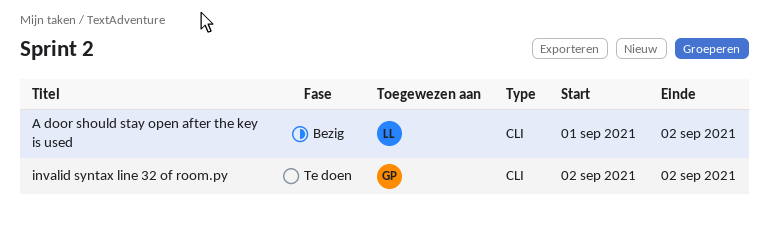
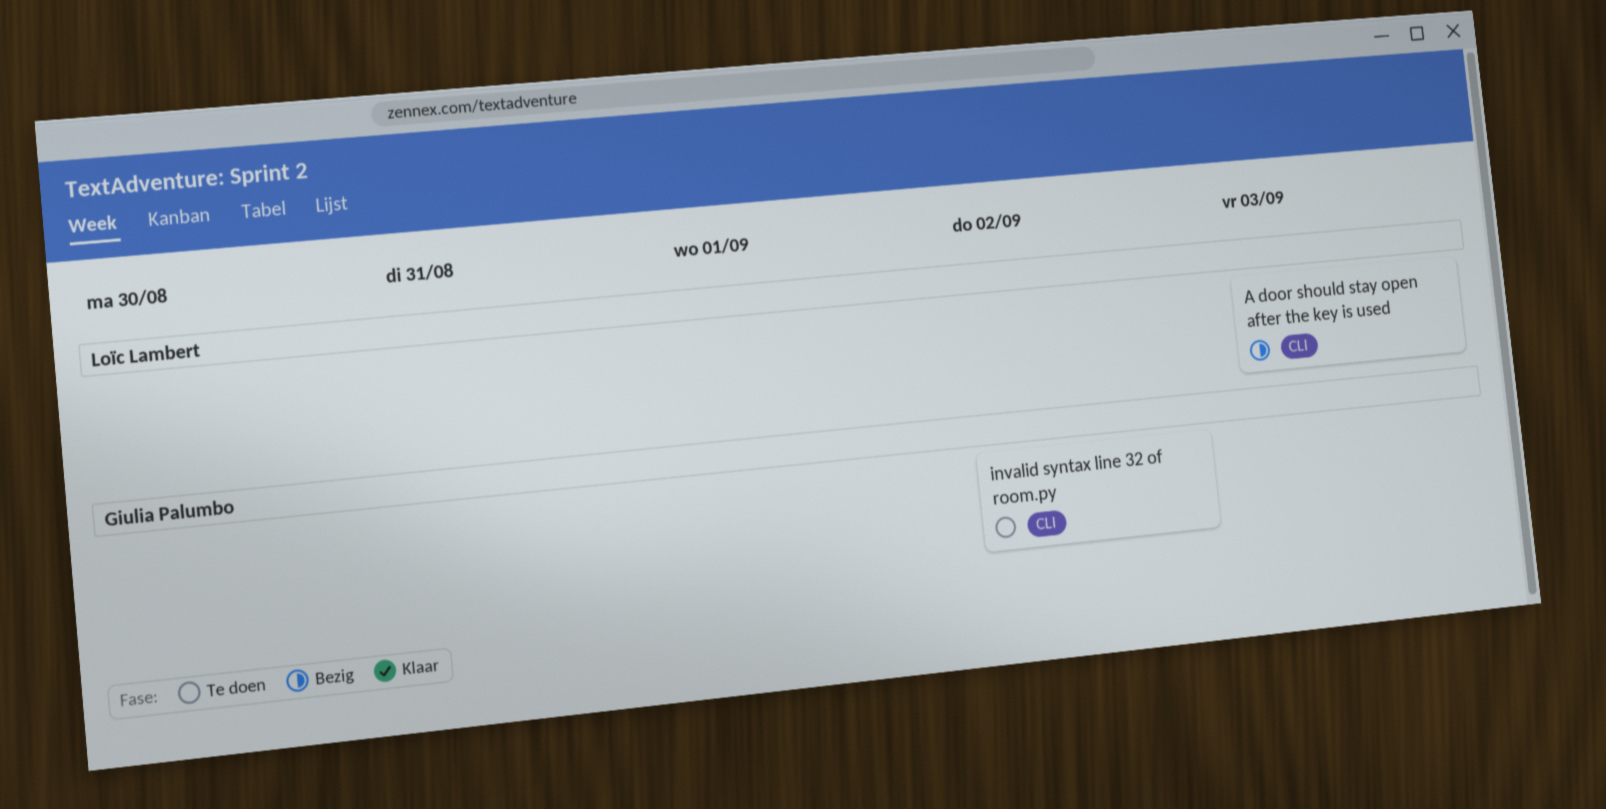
A door should stay open after the key is used, due: Sep 2 -> Sep 3

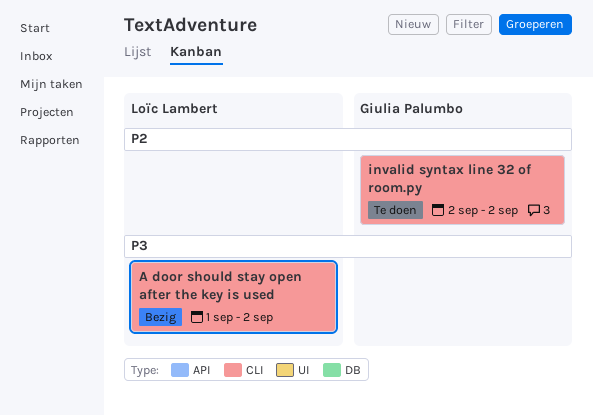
A door should stay open after the key is used, due: Sep 3 -> Sep 2

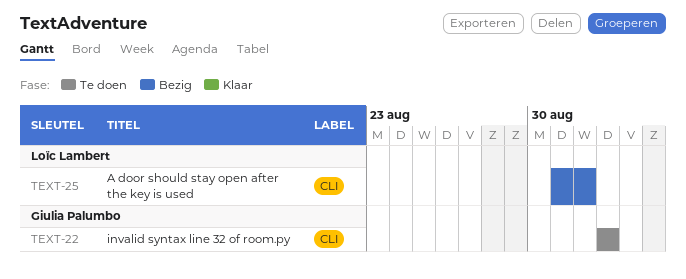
A door should stay open after the key is used, start: Sep 1 -> Aug 31
A door should stay open after the key is used, due: Sep 2 -> Sep 1

